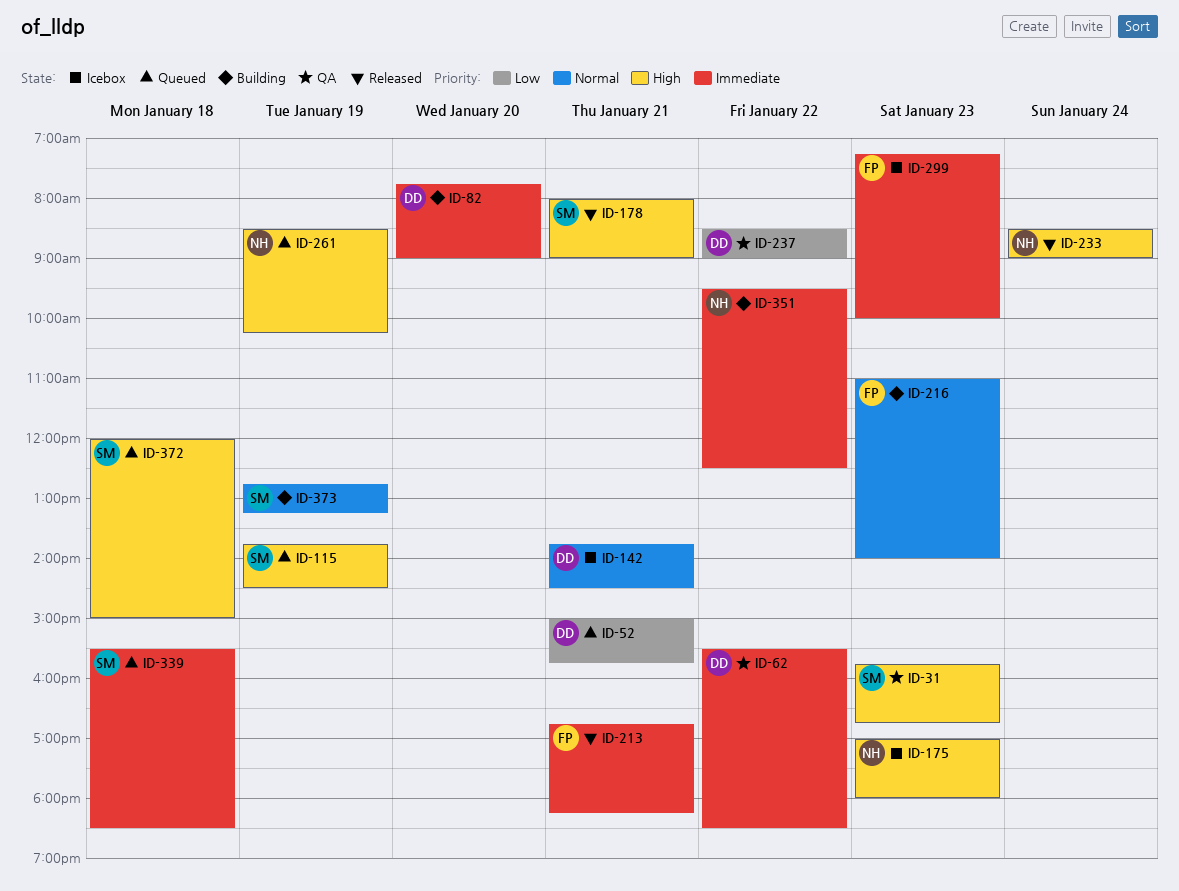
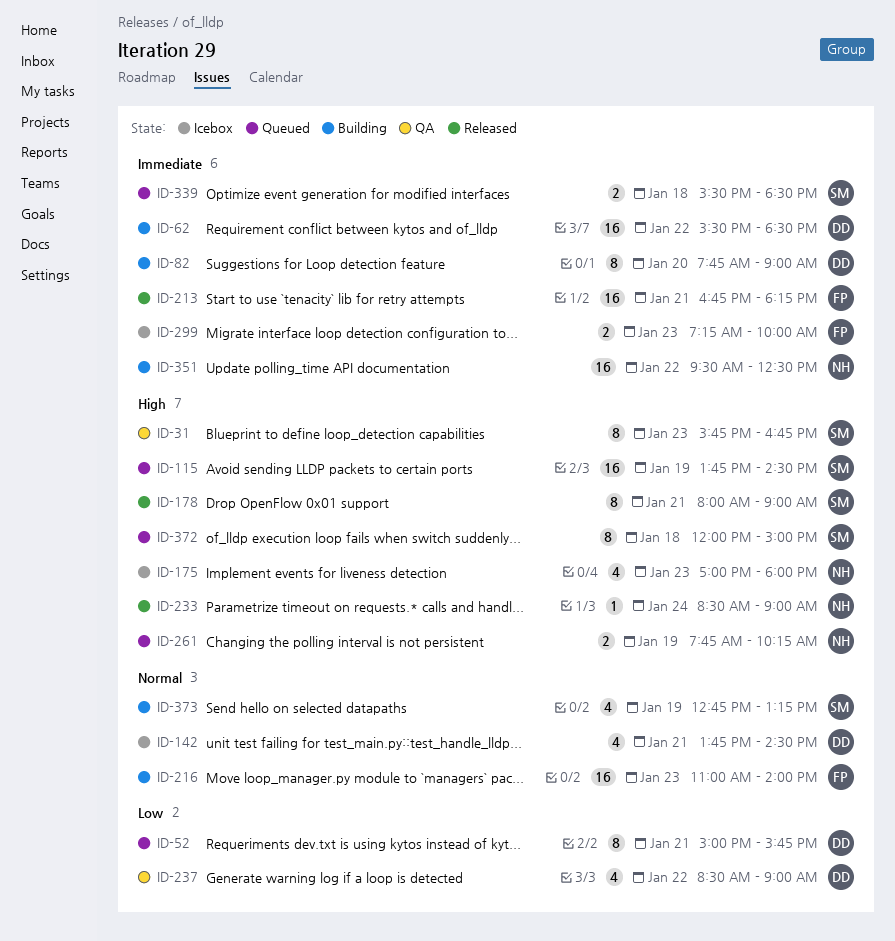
ID-62, status: QA -> Building
ID-261, begins: 08:30 -> 07:45

